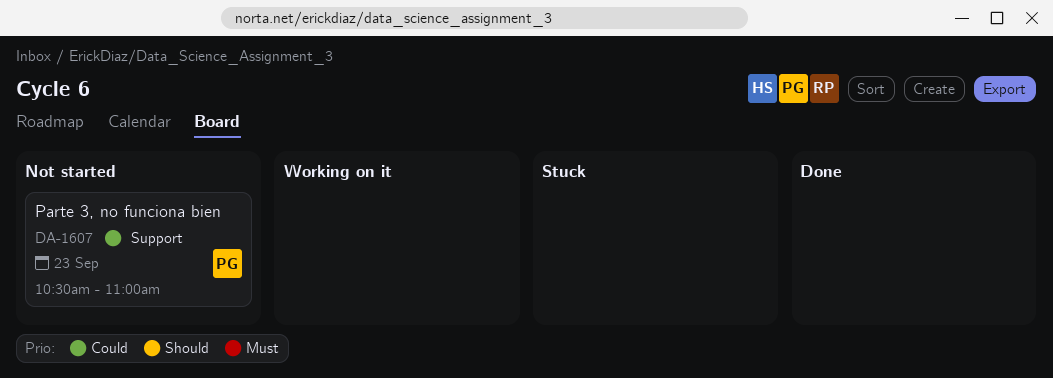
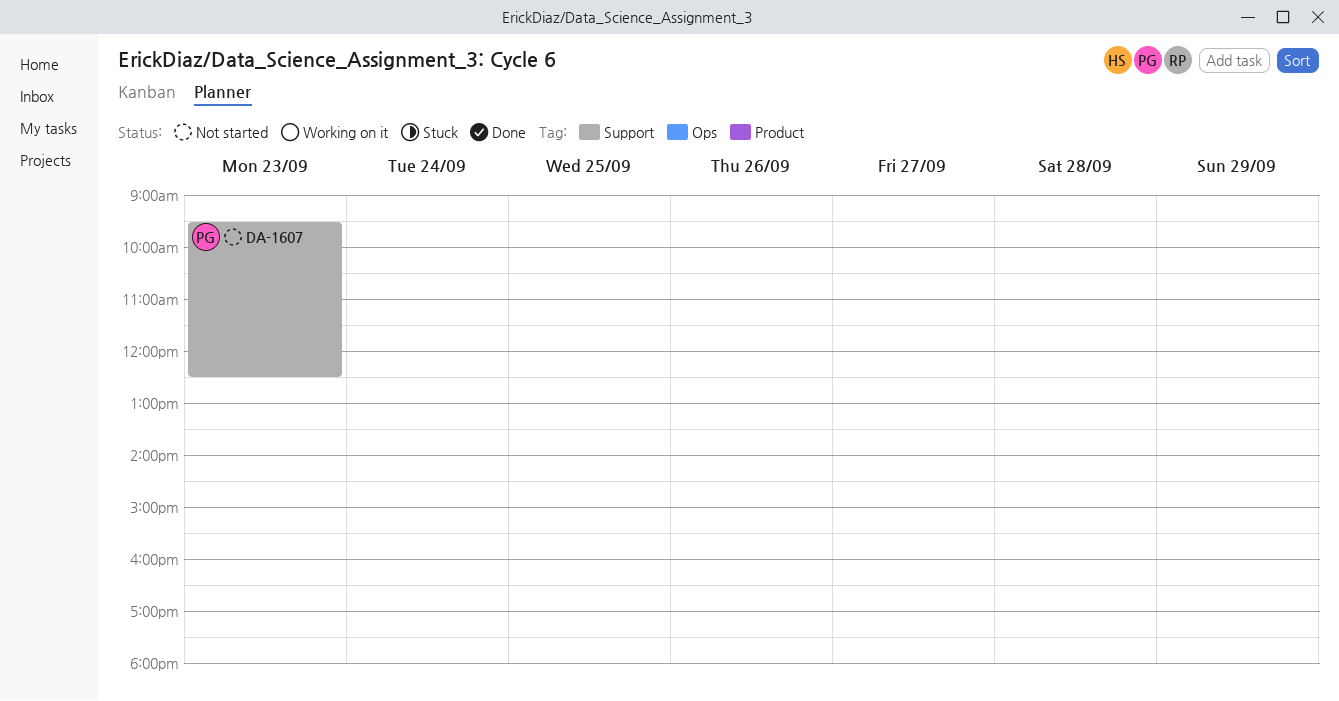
DA-1607, begins: 10:30 -> 09:30
DA-1607, ends: 11:00 -> 12:30

